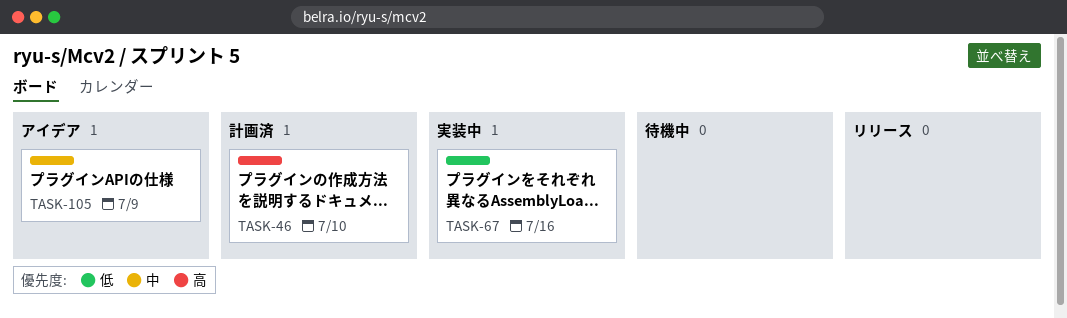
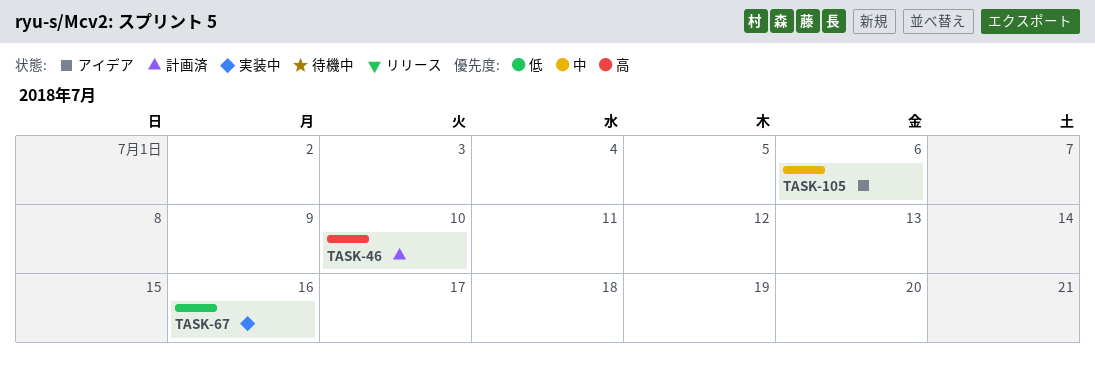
TASK-105, due: Jul 9 -> Jul 6

